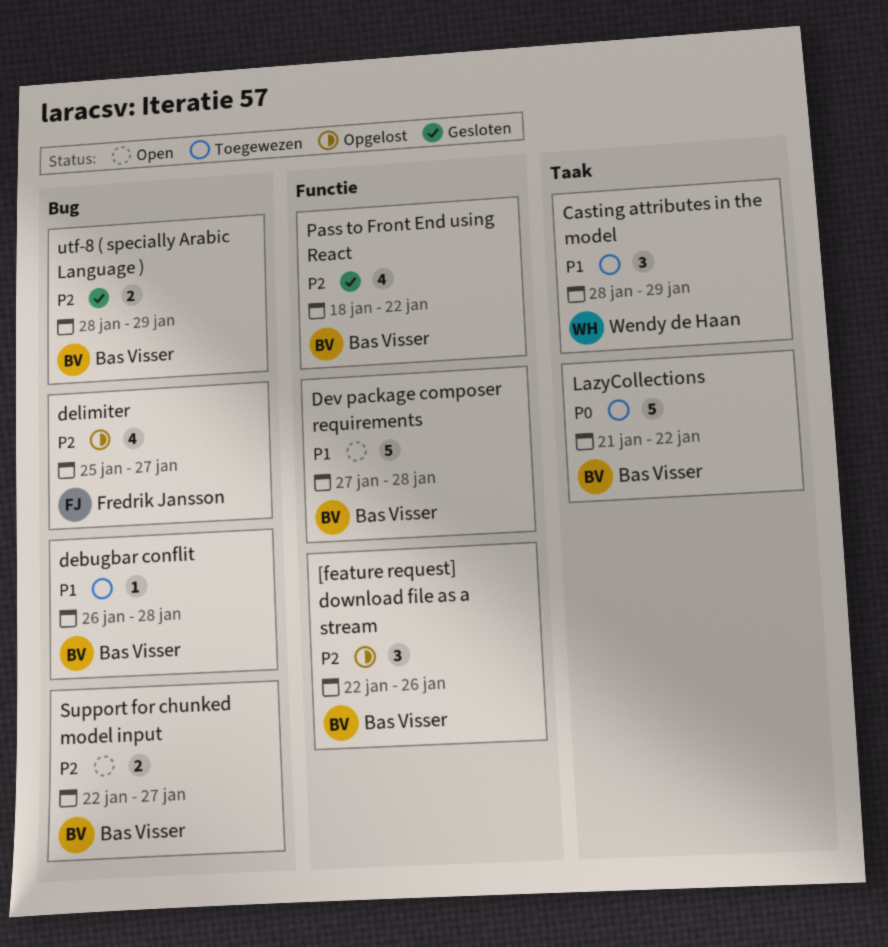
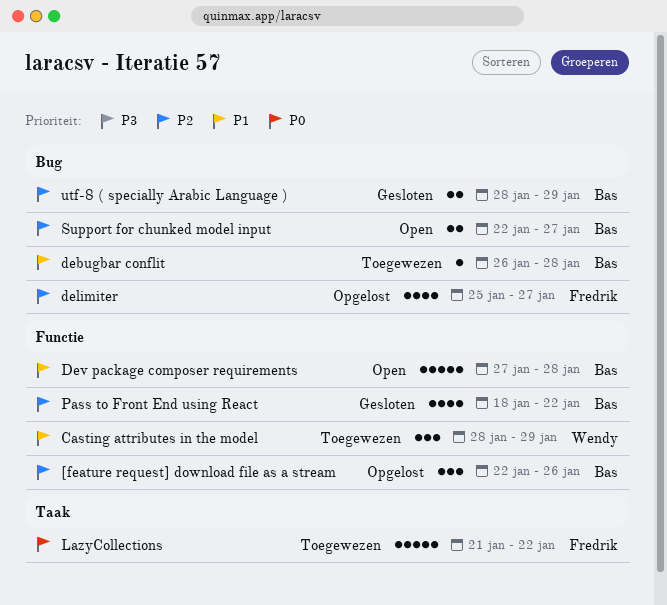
Casting attributes in the model, label: Taak -> Functie
LazyCollections, owner: Bas Visser -> Fredrik Jansson

